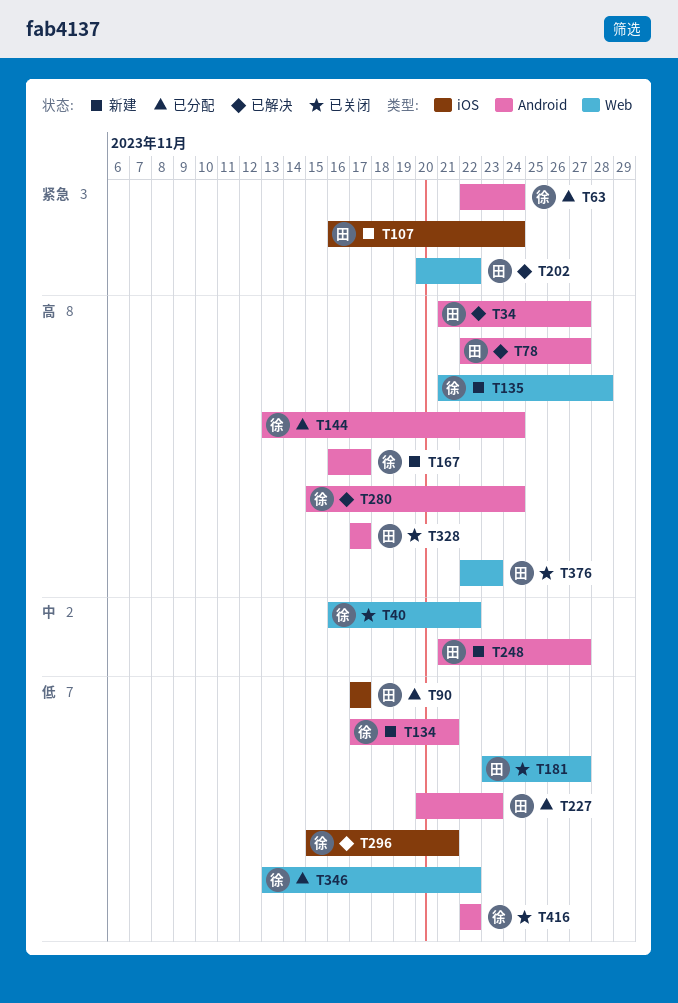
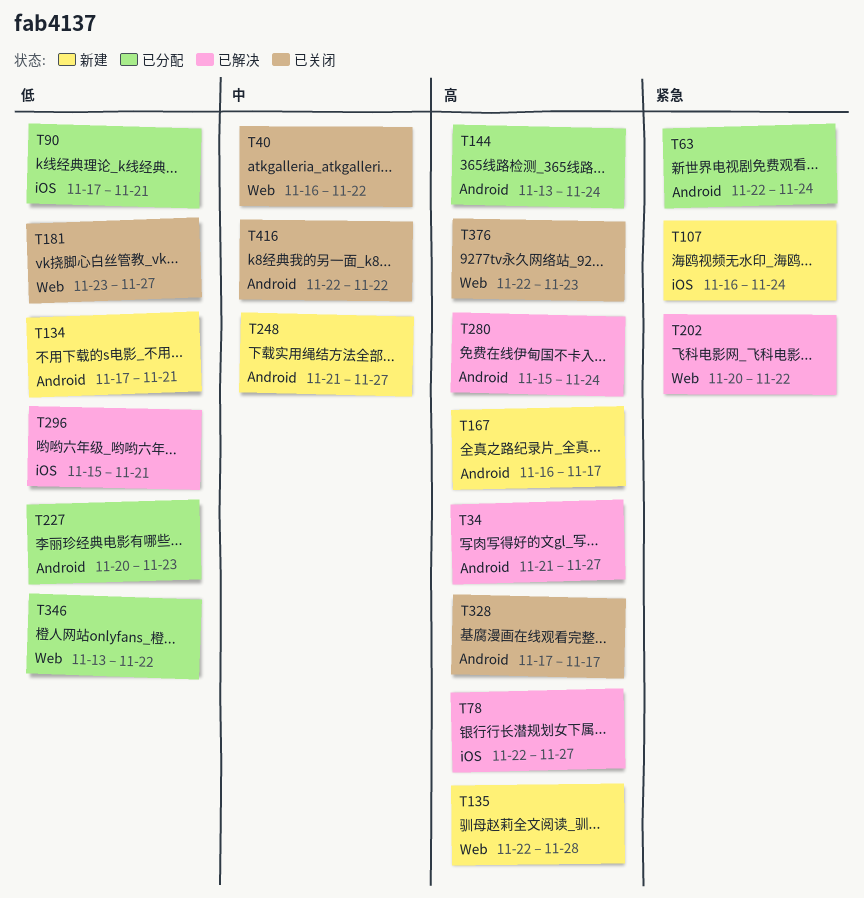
T78, label: Android -> iOS
T90, due: Nov 17 -> Nov 21
T135, start: Nov 21 -> Nov 22
T416, priority: 低 -> 中

